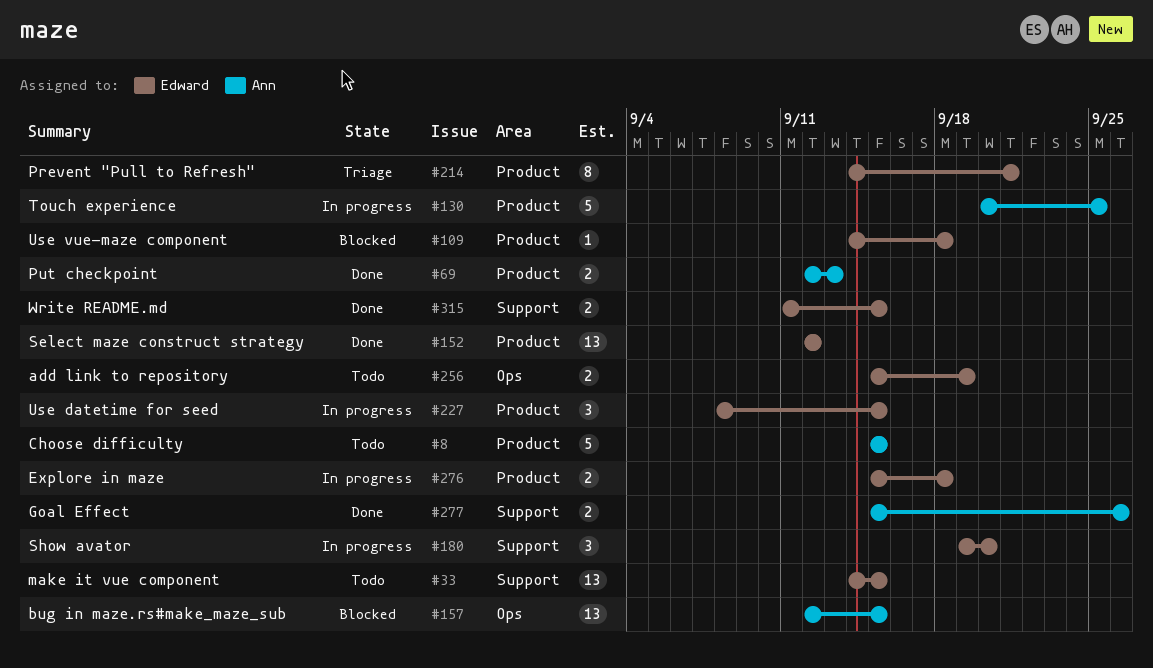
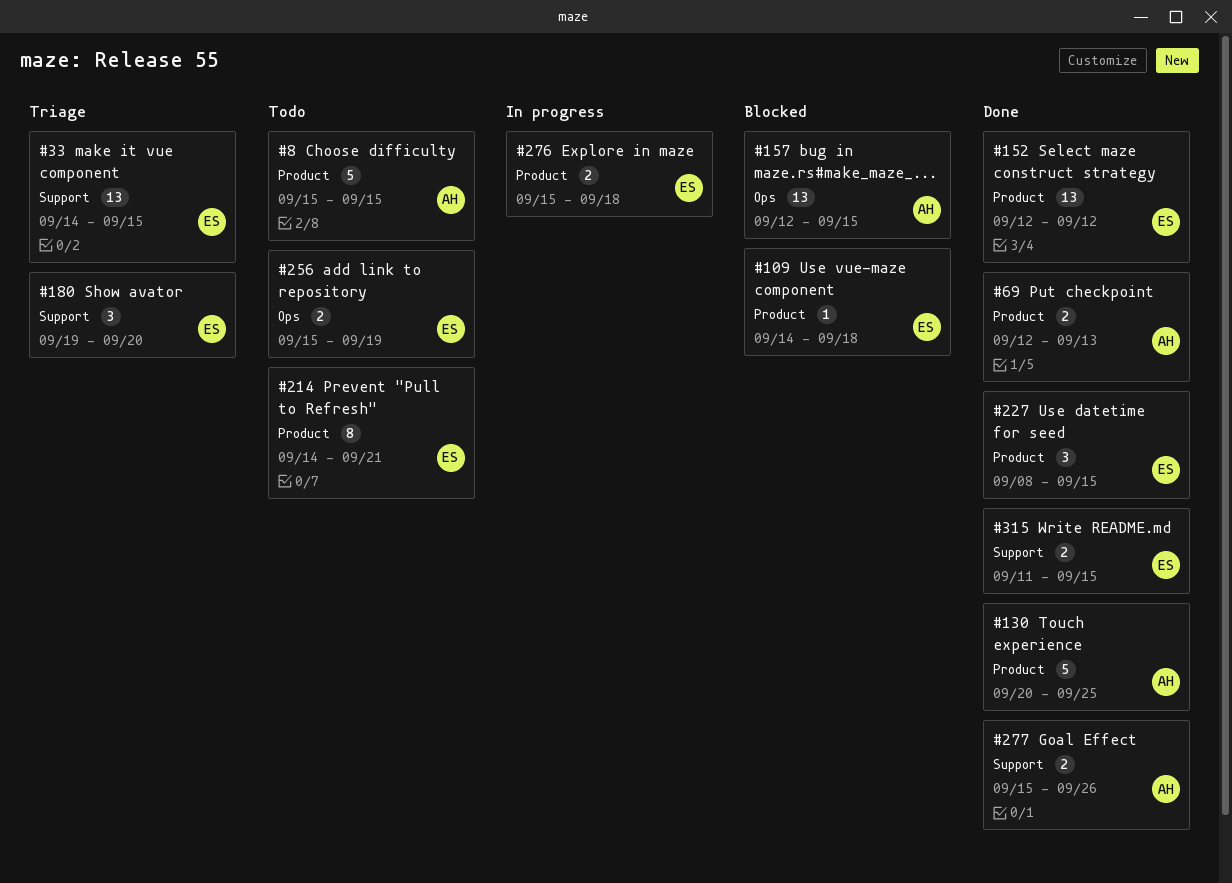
#33, status: Todo -> Triage
#130, status: In progress -> Done
#180, status: In progress -> Triage
#214, status: Triage -> Todo
#227, status: In progress -> Done

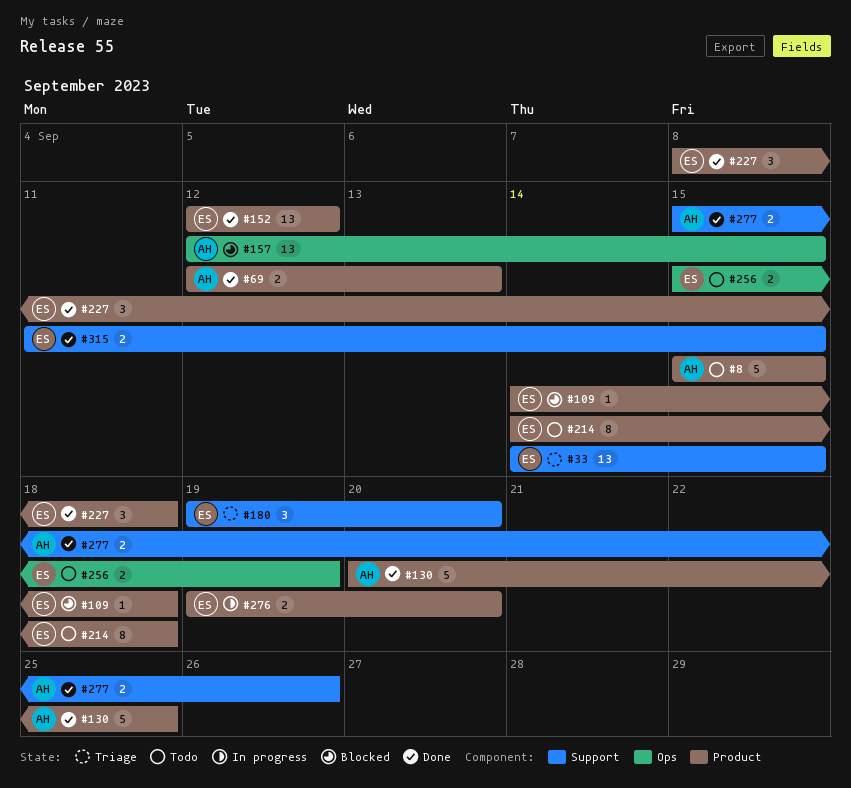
#214, due: Sep 21 -> Sep 18
#227, due: Sep 15 -> Sep 18
#276, start: Sep 15 -> Sep 19
#276, due: Sep 18 -> Sep 20

